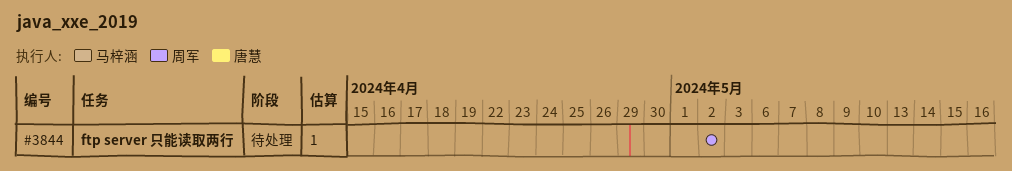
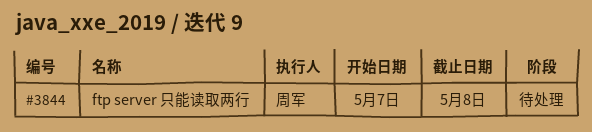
#3844, start: May 2 -> May 7
#3844, due: May 2 -> May 8

